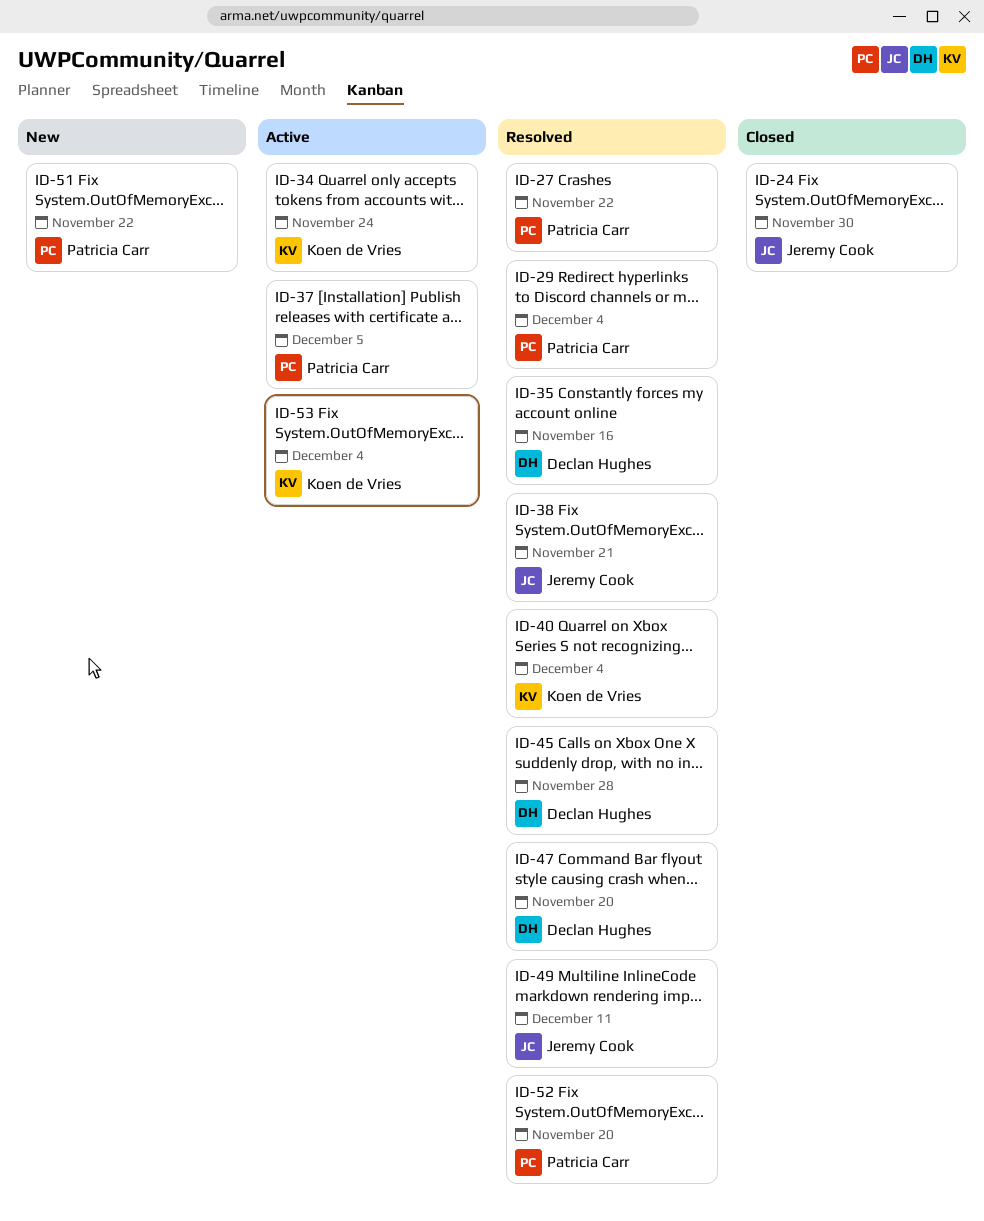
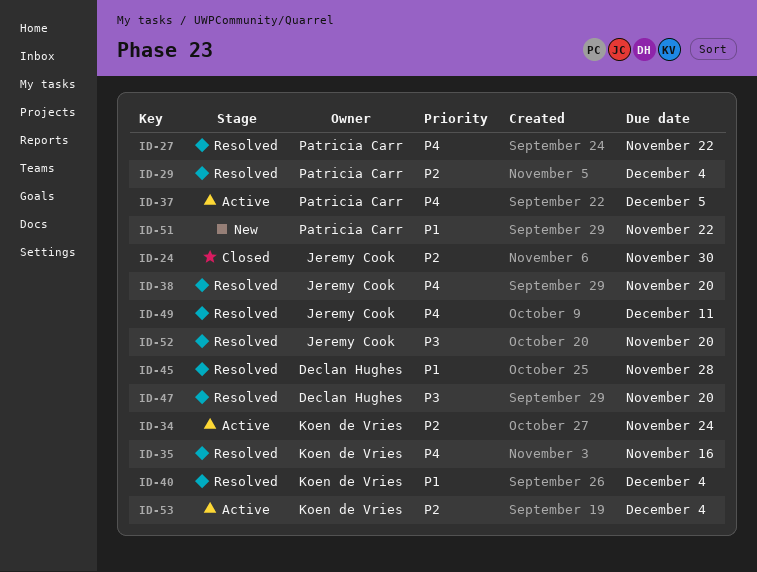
ID-35, owner: Declan Hughes -> Koen de Vries
ID-38, due: Nov 21 -> Nov 20
ID-52, owner: Patricia Carr -> Jeremy Cook

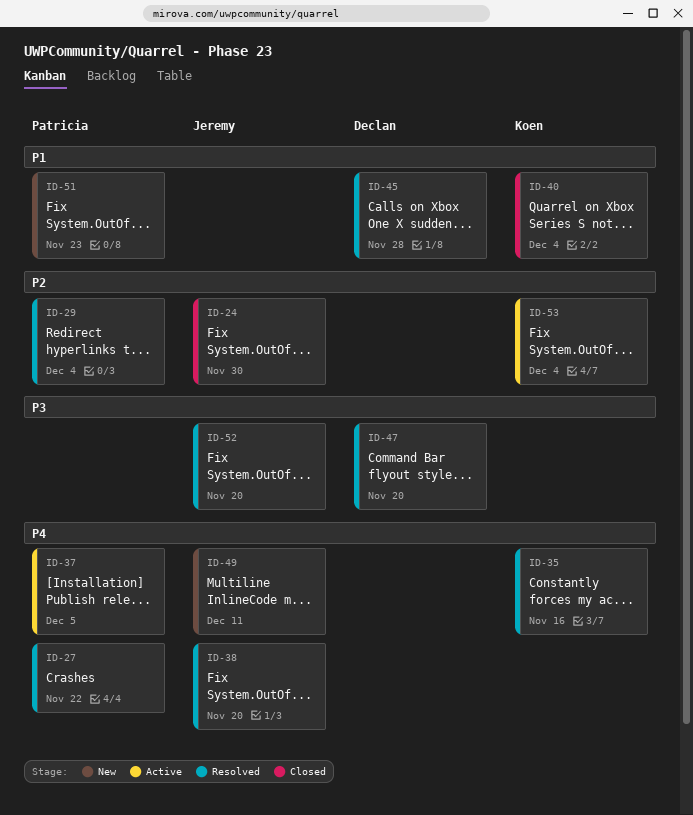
ID-34: present -> none
ID-40, status: Resolved -> Closed
ID-49, status: Resolved -> New
ID-51, due: Nov 22 -> Nov 23

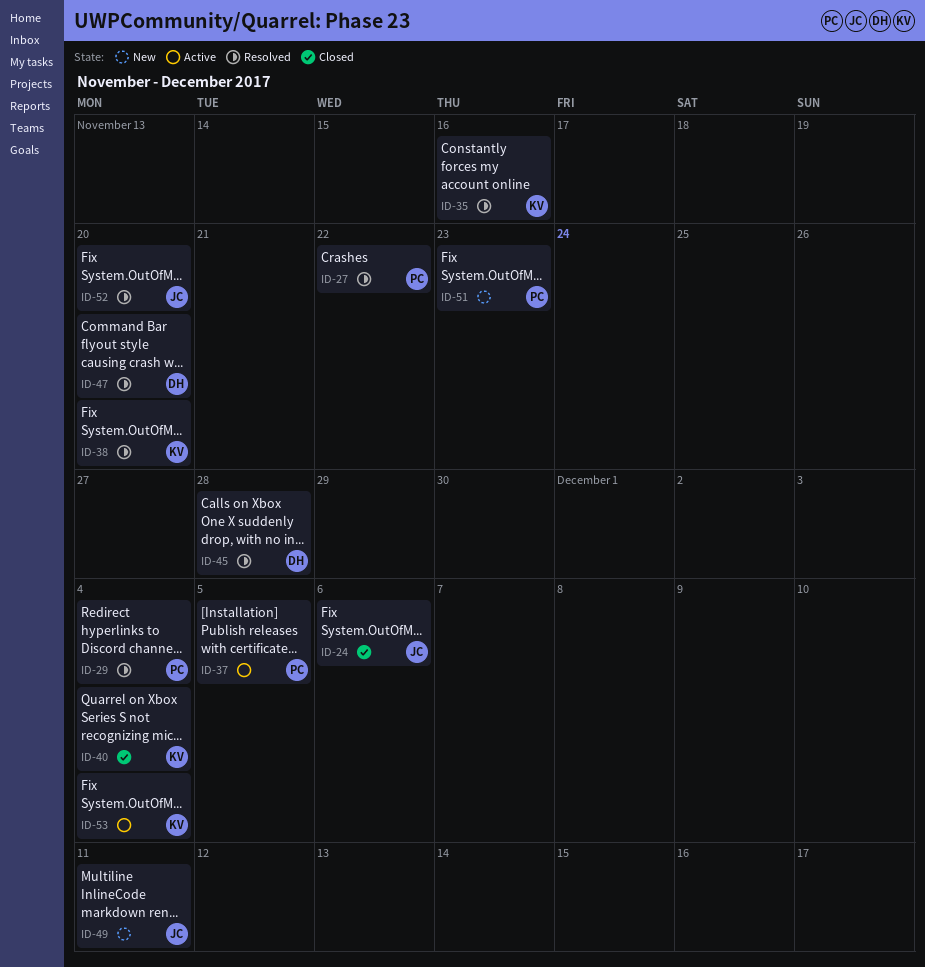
ID-24, due: Nov 30 -> Dec 6
ID-38, owner: Jeremy -> Koen

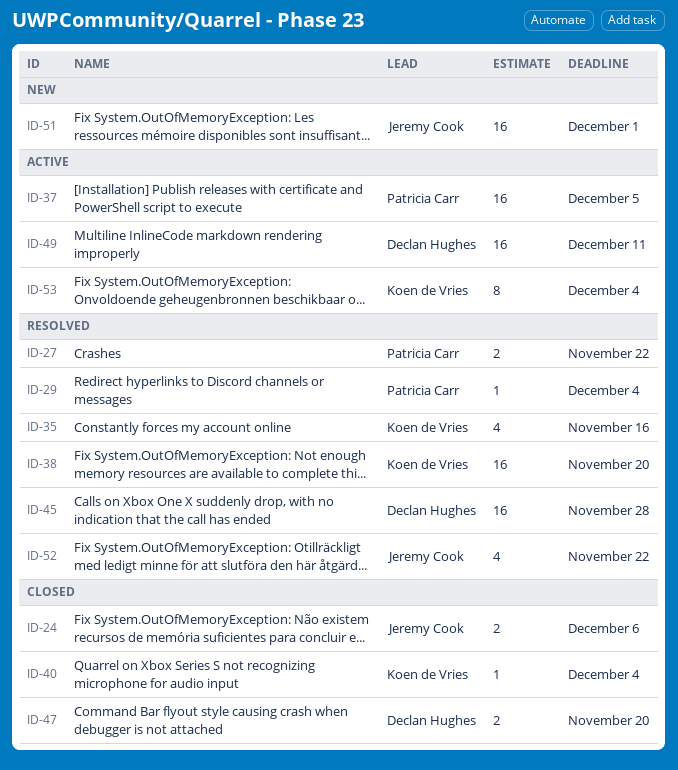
ID-47, status: Resolved -> Closed
ID-49, status: New -> Active
ID-49, owner: Jeremy Cook -> Declan Hughes
ID-51, owner: Patricia Carr -> Jeremy Cook
ID-51, due: Nov 23 -> Dec 1
ID-52, due: Nov 20 -> Nov 22

